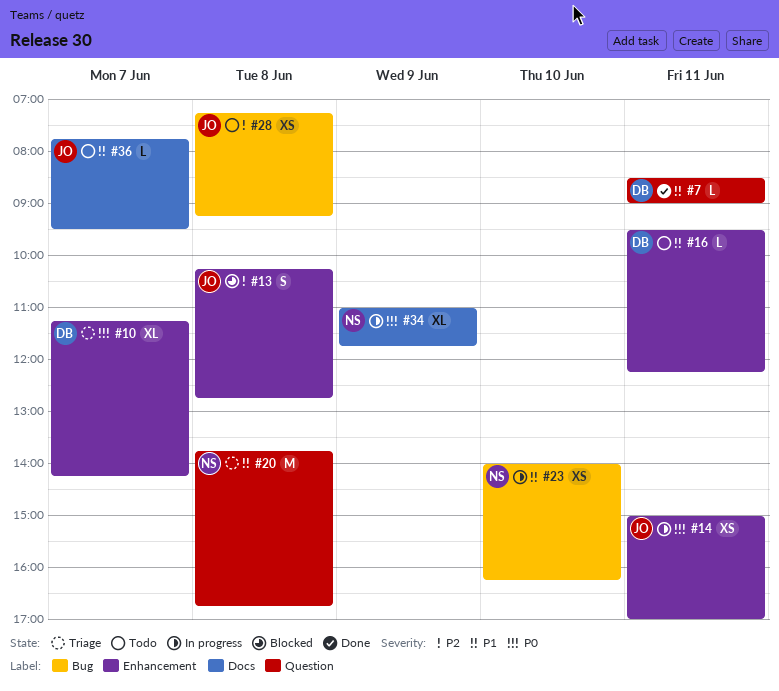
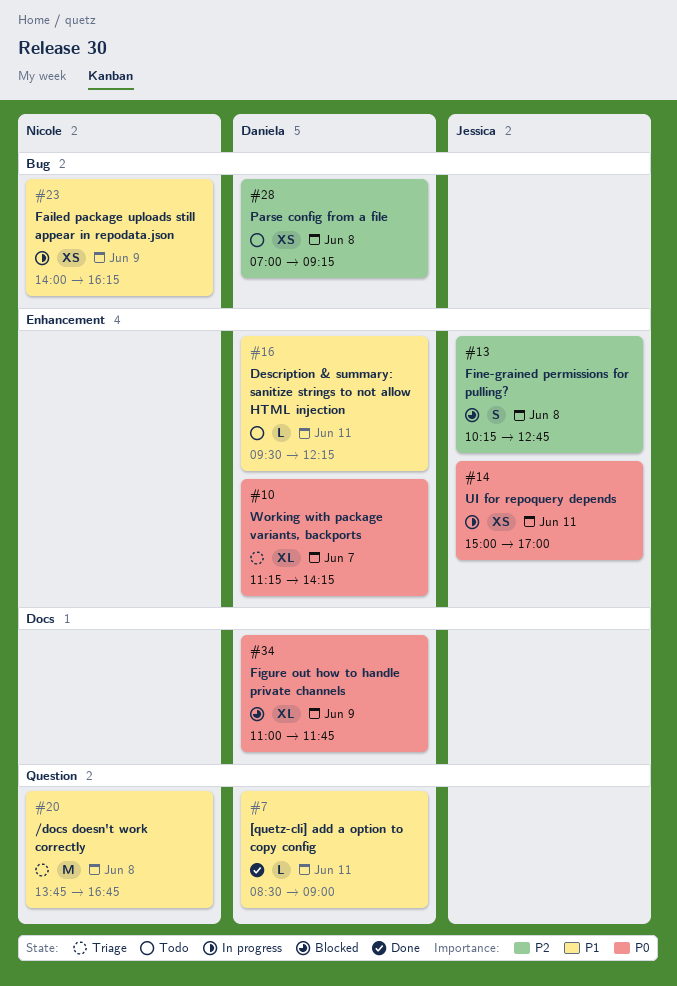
#23, day: Jun 10 -> Jun 9
#28, owner: Jessica -> Daniela
#28, begins: 07:15 -> 07:00
#34, status: In progress -> Blocked
#34, owner: Nicole -> Daniela
#36: present -> none

